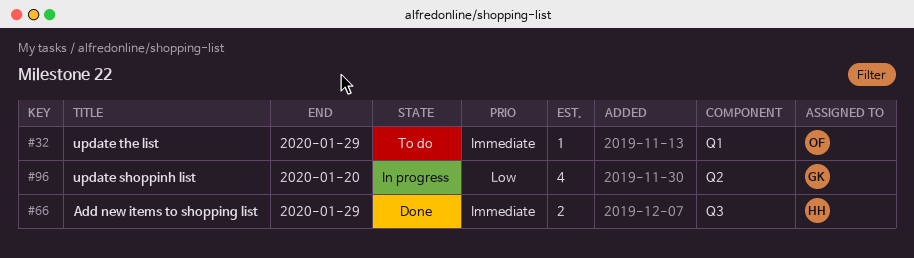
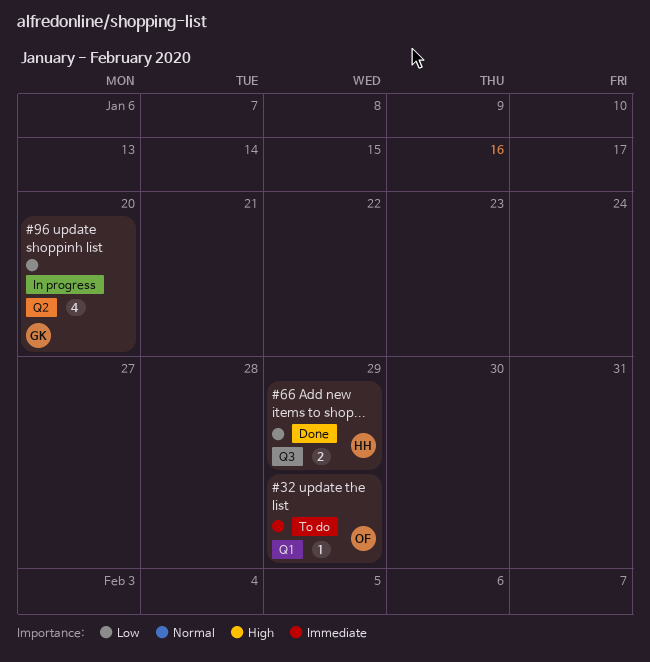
#66, priority: Immediate -> Low

